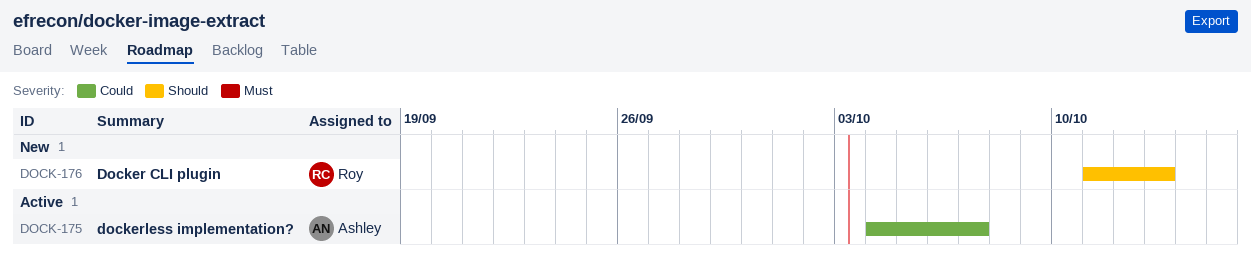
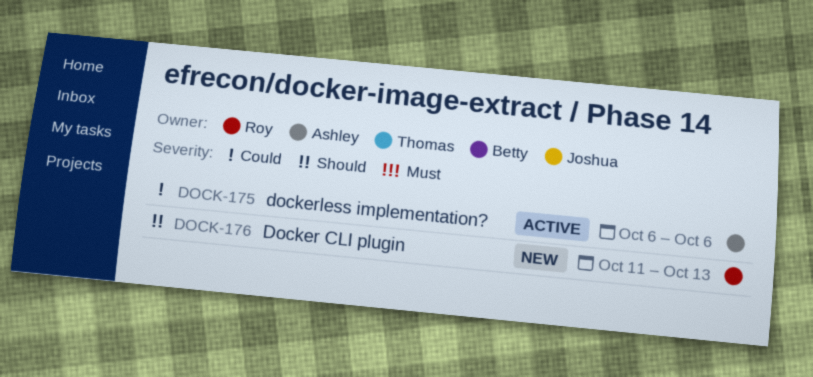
DOCK-175, start: Oct 4 -> Oct 6
DOCK-175, due: Oct 7 -> Oct 6

